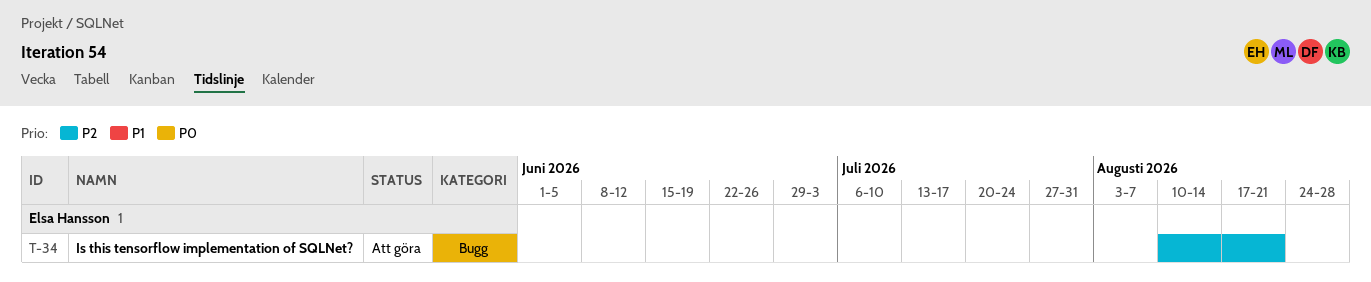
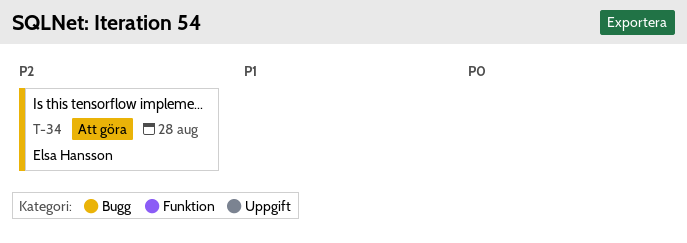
T-34, due: Aug 21 -> Aug 28

